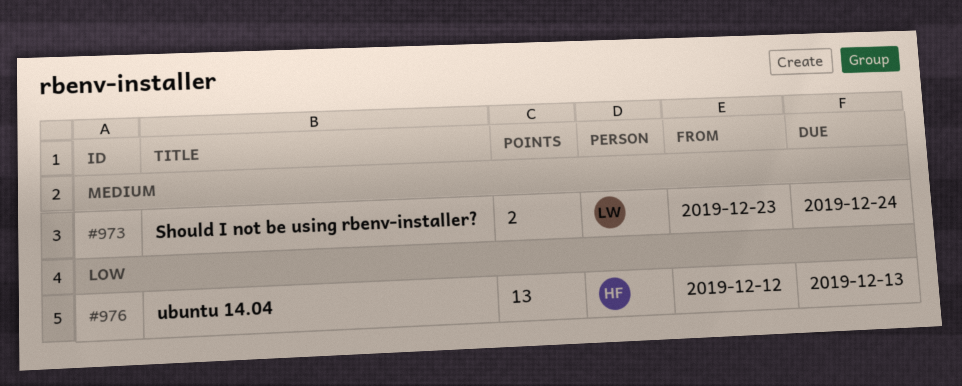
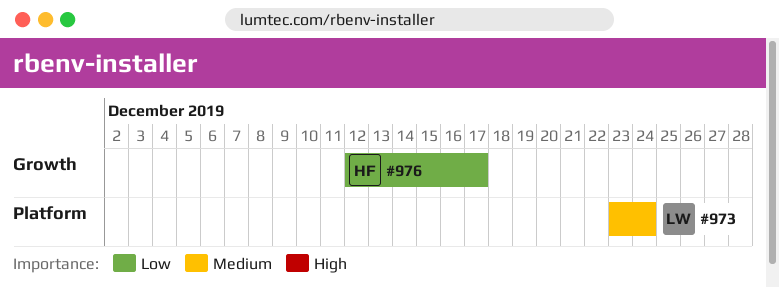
#976, due: Dec 13 -> Dec 17

